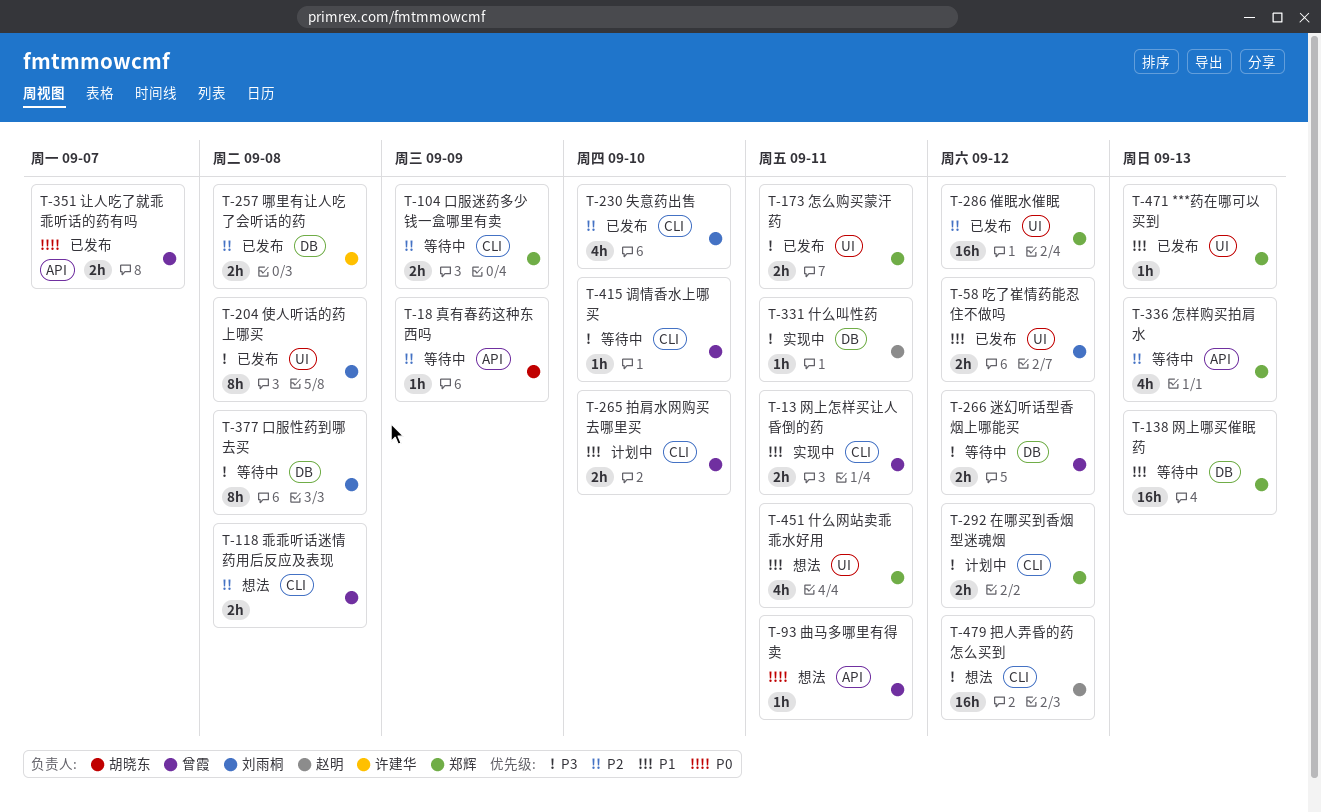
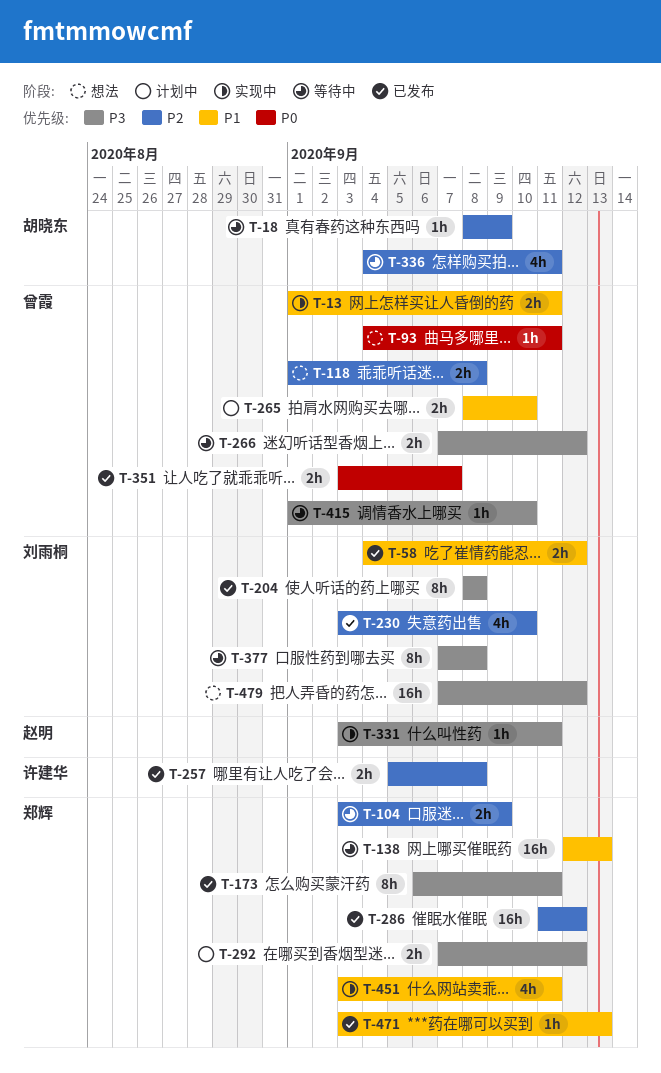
T-173, estimate: 2h -> 8h
T-336, owner: 郑辉 -> 胡晓东
T-336, due: Sep 13 -> Sep 11
T-451, status: 想法 -> 实现中
T-479, owner: 赵明 -> 刘雨桐

